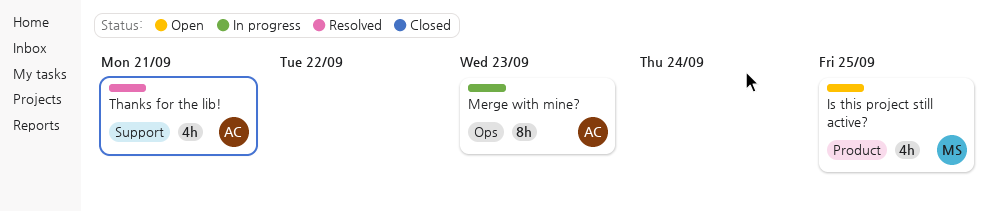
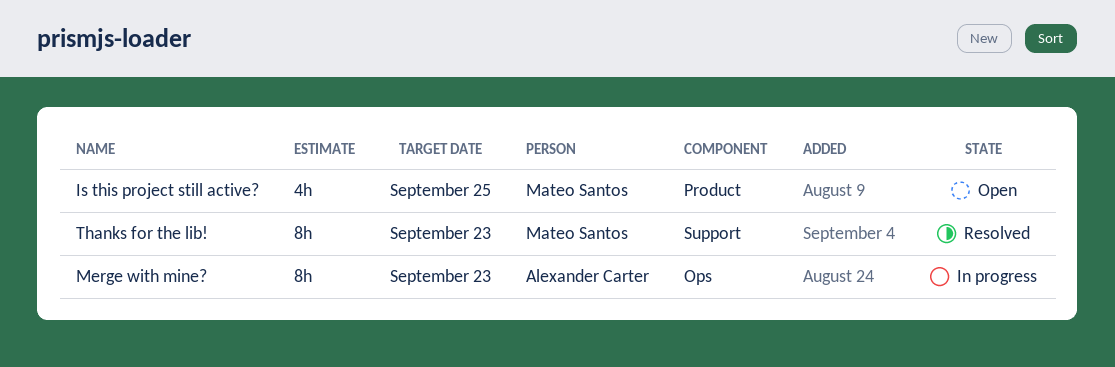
Thanks for the lib!, owner: Alexander Carter -> Mateo Santos
Thanks for the lib!, estimate: 4h -> 8h
Thanks for the lib!, due: Sep 21 -> Sep 23

